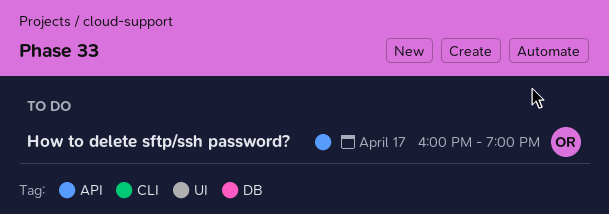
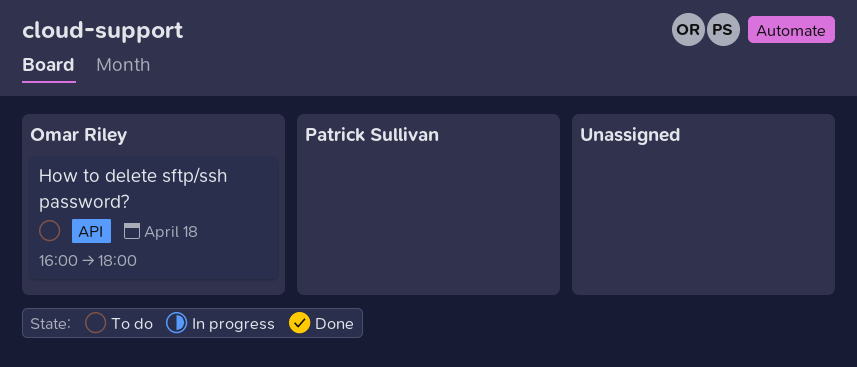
How to delete sftp/ssh password?, day: Apr 17 -> Apr 18
How to delete sftp/ssh password?, ends: 19:00 -> 18:00

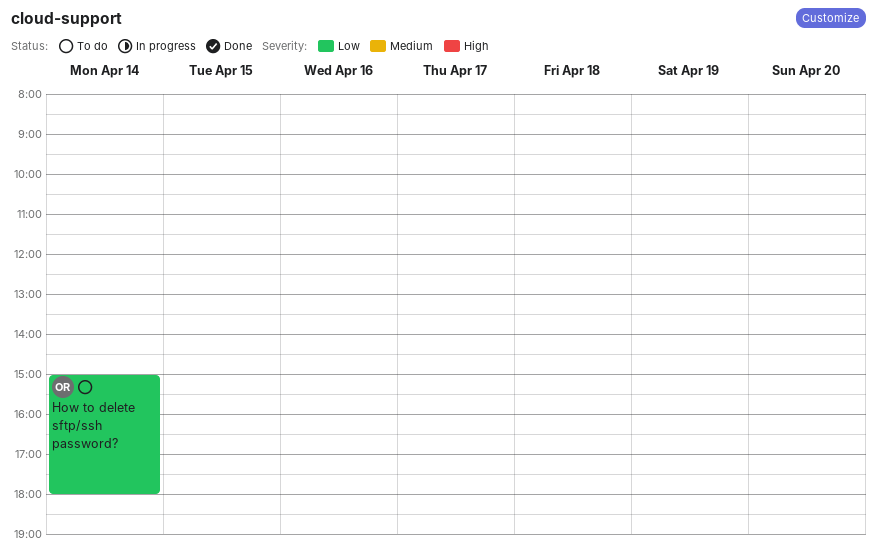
How to delete sftp/ssh password?, day: Apr 18 -> Apr 14
How to delete sftp/ssh password?, begins: 16:00 -> 15:00

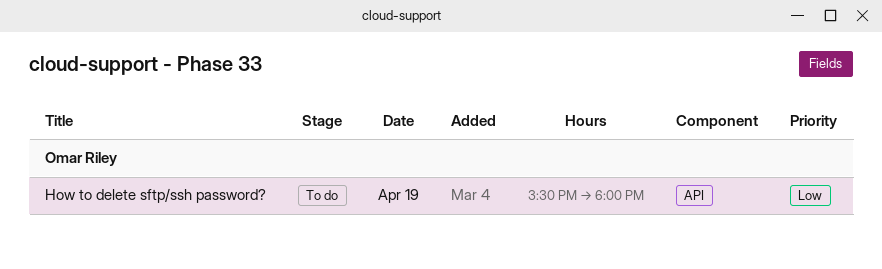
How to delete sftp/ssh password?, day: Apr 14 -> Apr 19
How to delete sftp/ssh password?, begins: 15:00 -> 15:30

